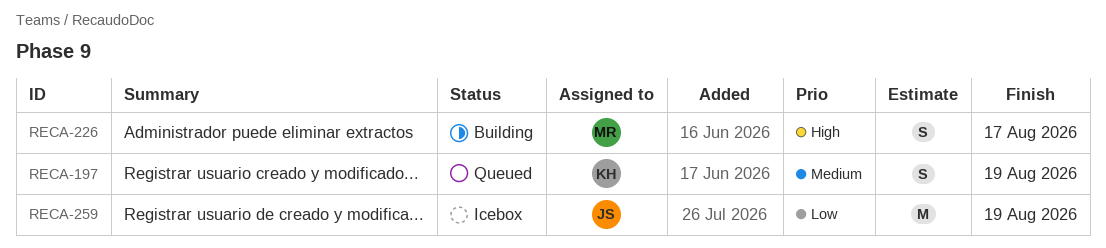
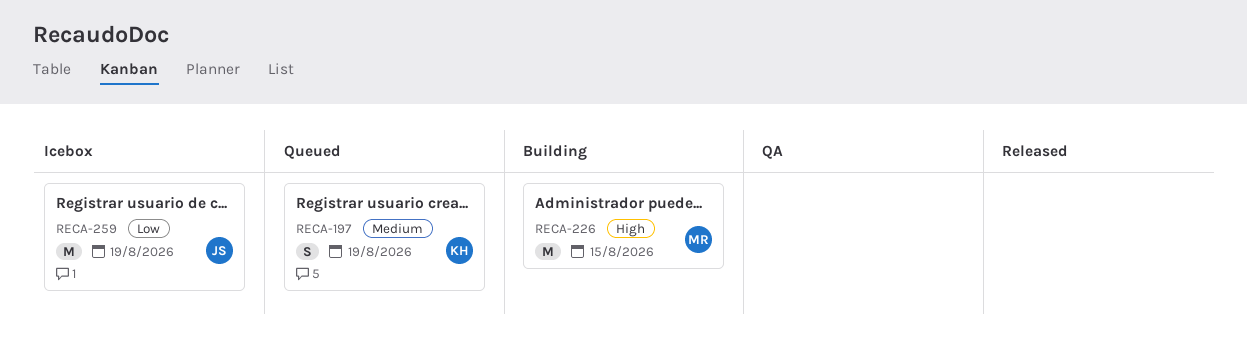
RECA-226, estimate: S -> M
RECA-226, due: Aug 17 -> Aug 15

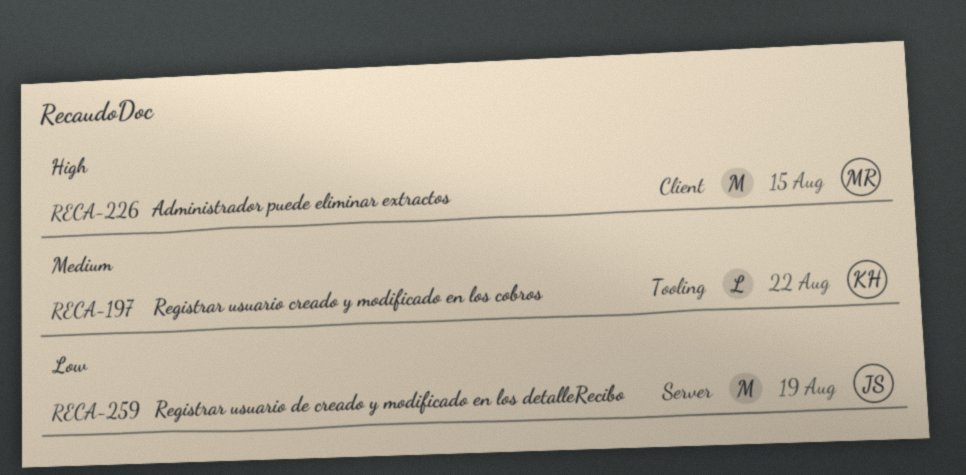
RECA-197, estimate: S -> L
RECA-197, due: Aug 19 -> Aug 22

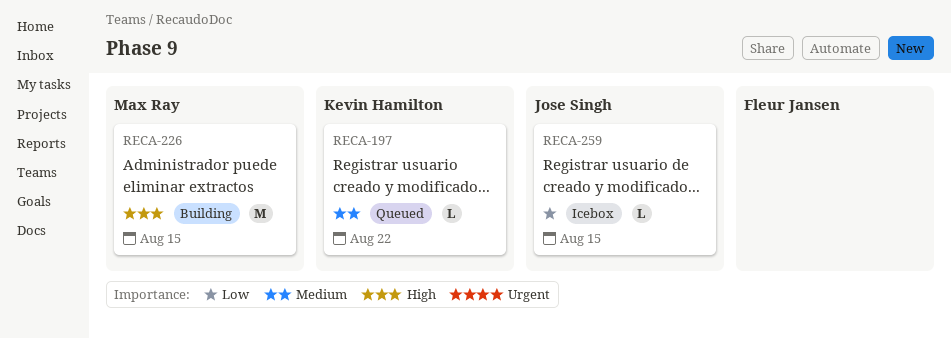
RECA-259, estimate: M -> L
RECA-259, due: Aug 19 -> Aug 15

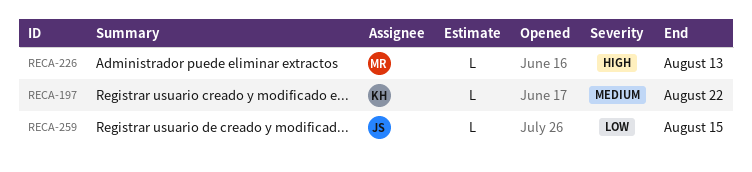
RECA-226, estimate: M -> L
RECA-226, due: Aug 15 -> Aug 13

